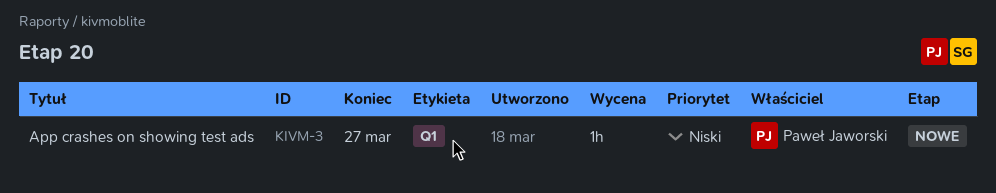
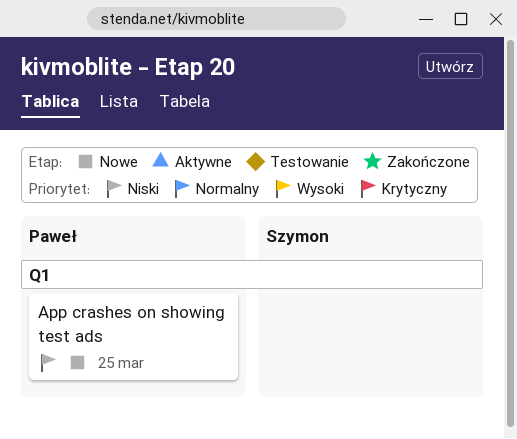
App crashes on showing test ads, due: Mar 27 -> Mar 25

